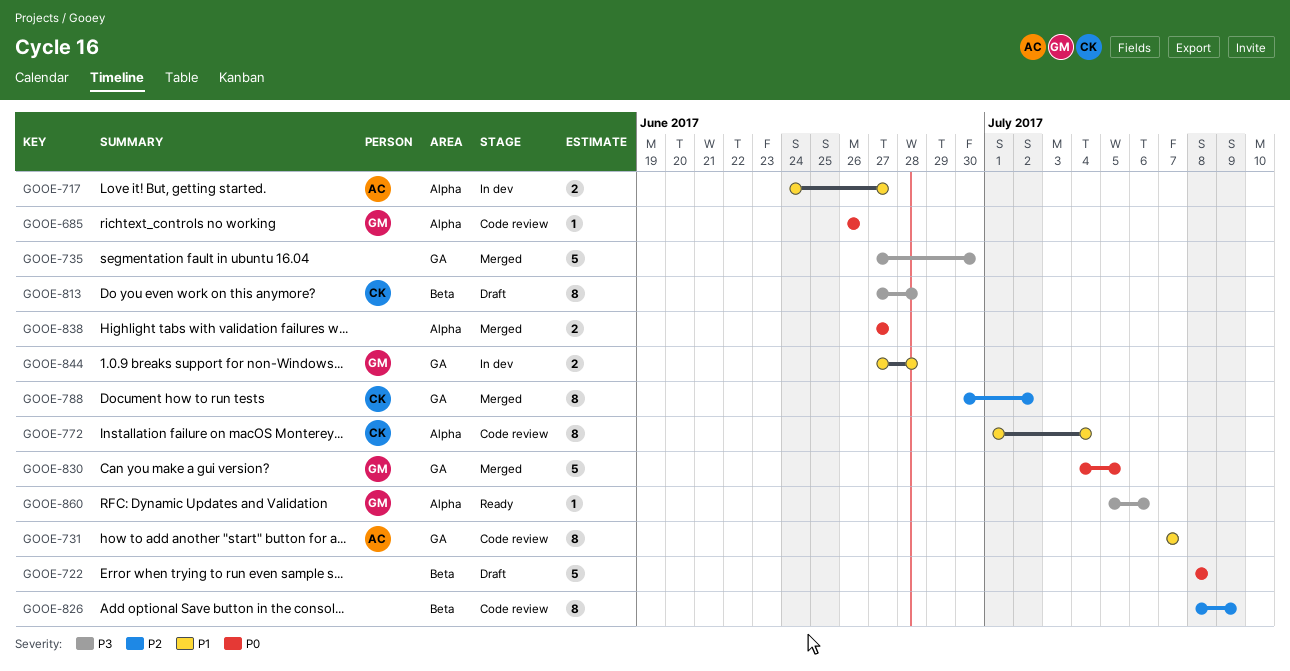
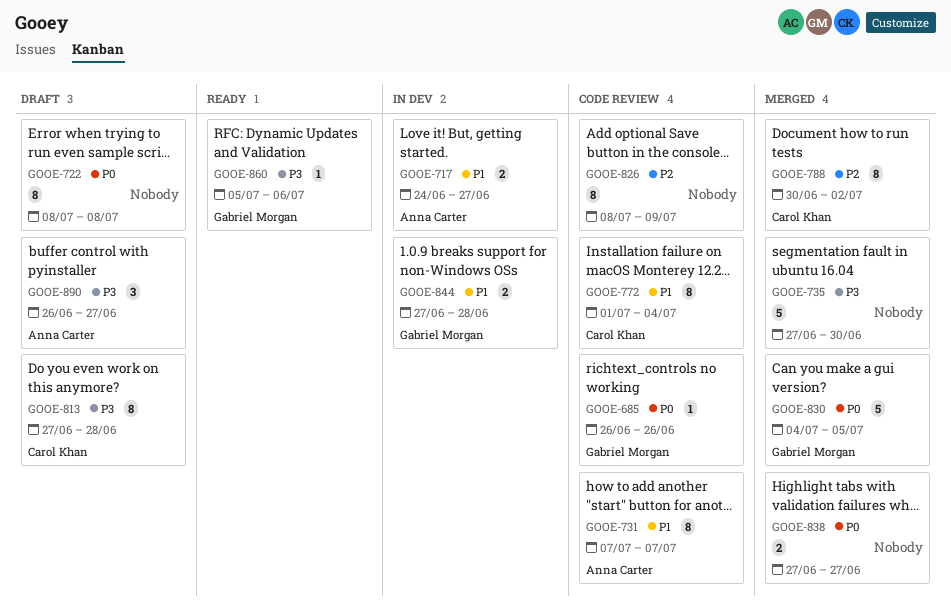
GOOE-722, estimate: 5 -> 8
GOOE-890: none -> present

